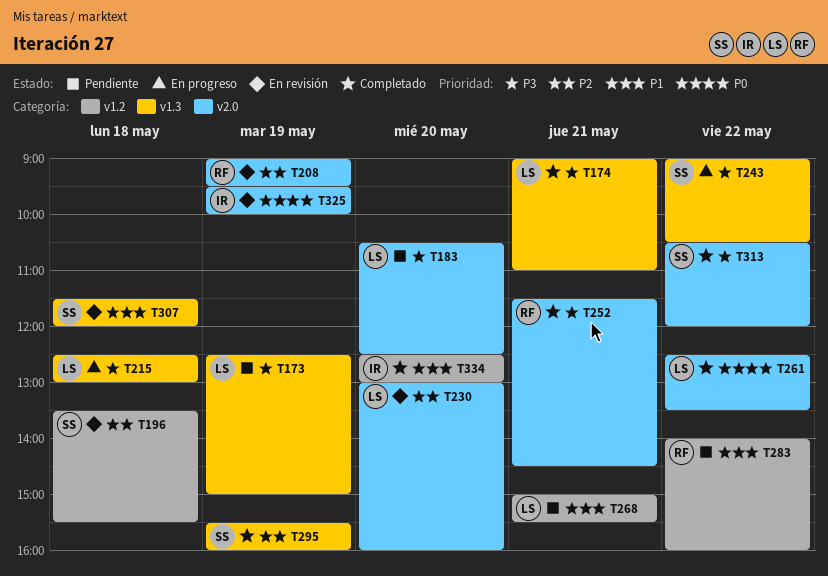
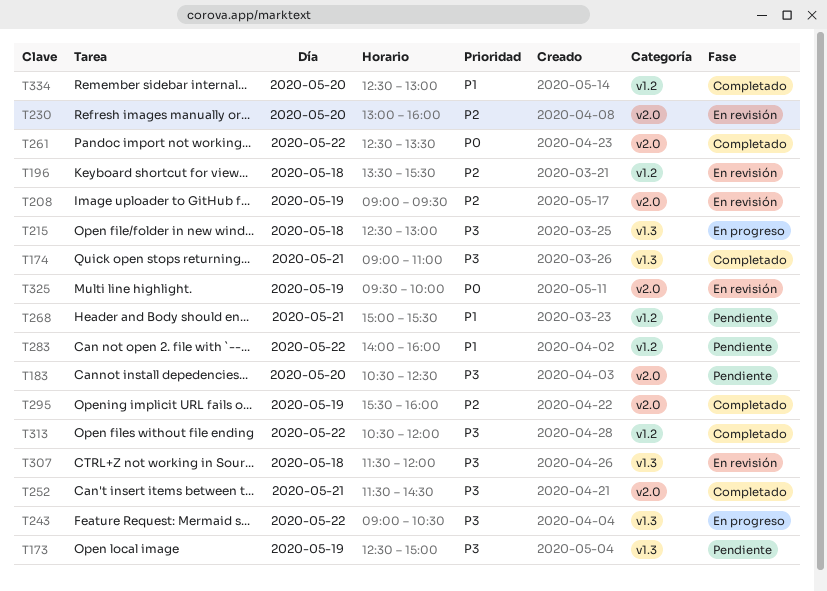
T295, label: v1.3 -> v2.0
T307, priority: P1 -> P3
T313, label: v2.0 -> v1.2

